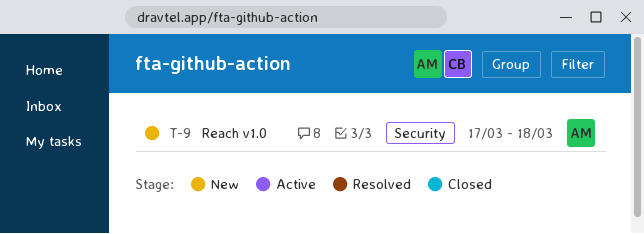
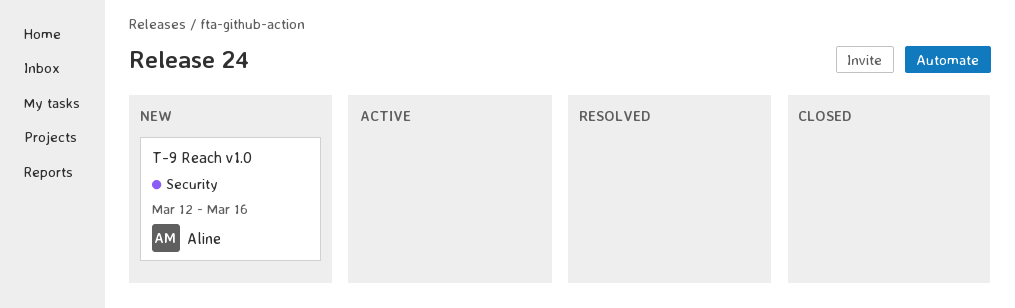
T-9, start: Mar 17 -> Mar 12
T-9, due: Mar 18 -> Mar 16

